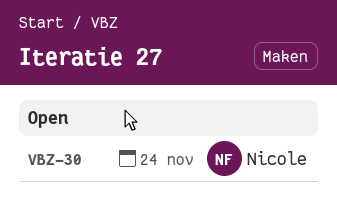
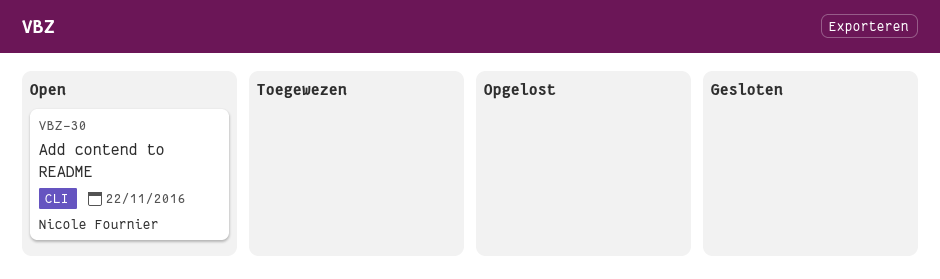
VBZ-30, due: Nov 24 -> Nov 22

